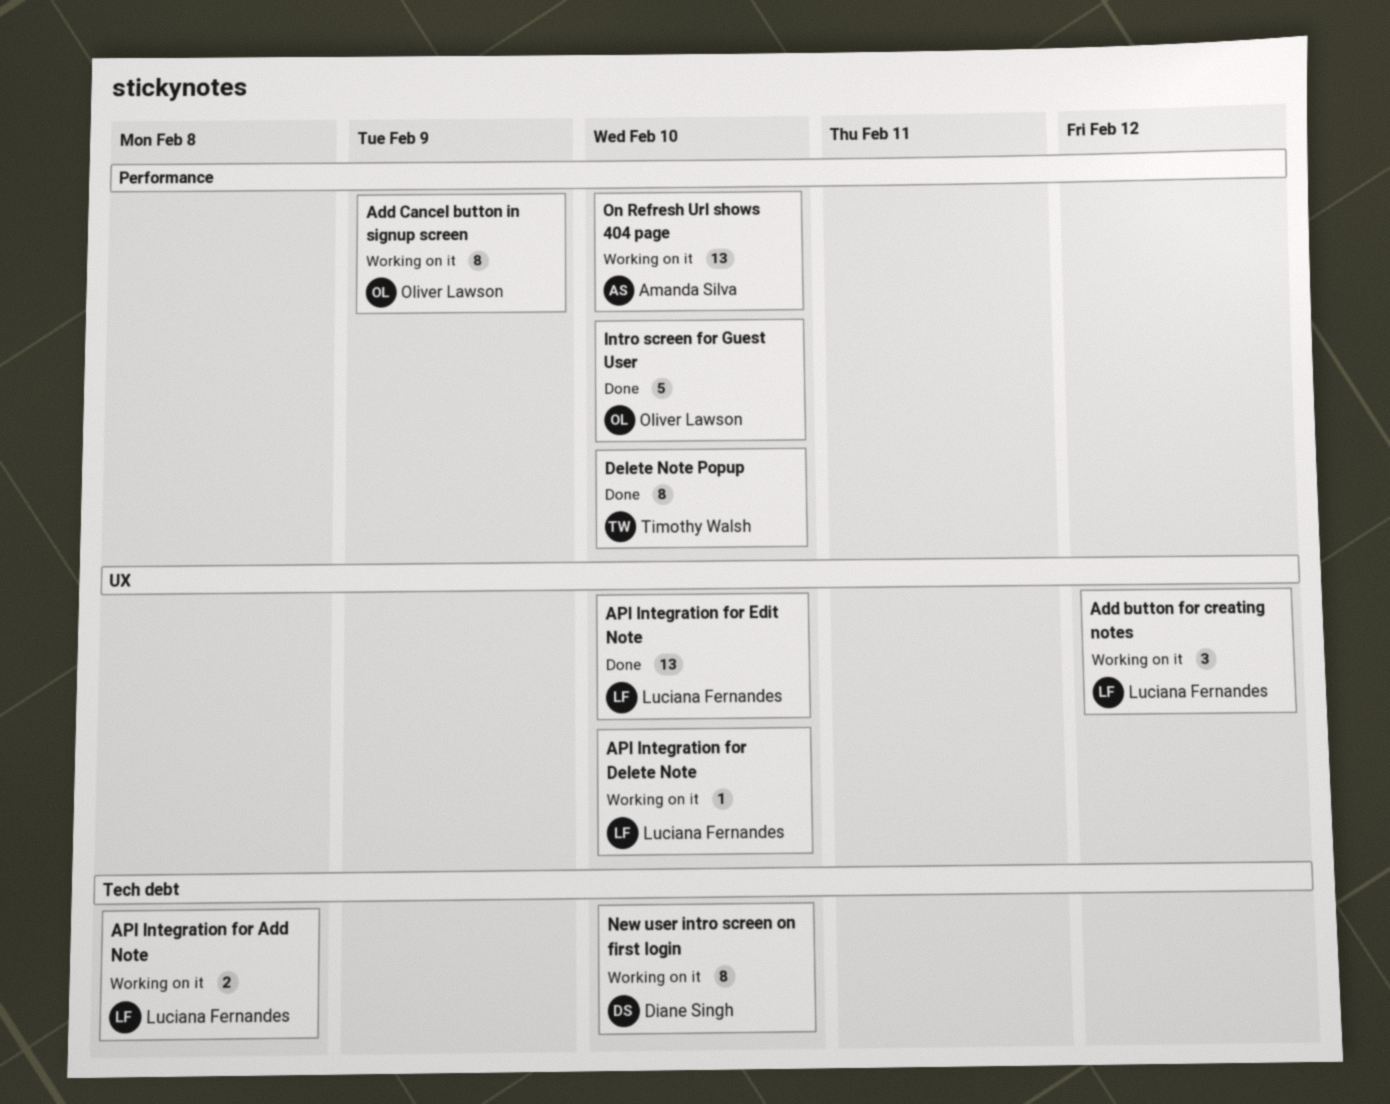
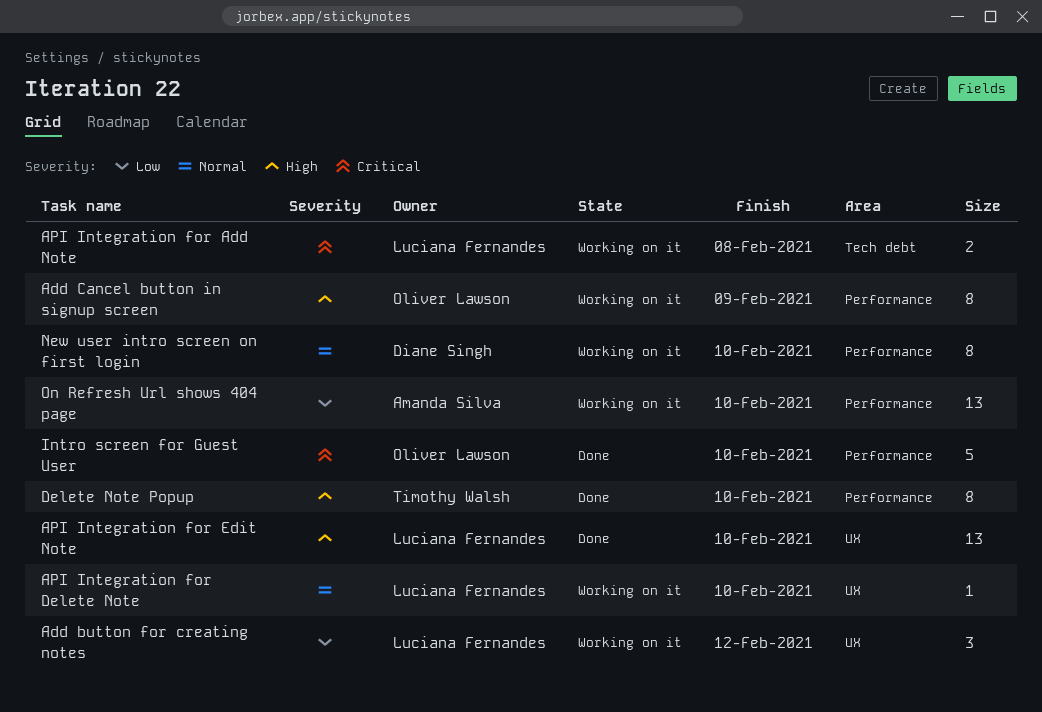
New user intro screen on first login, label: Tech debt -> Performance

